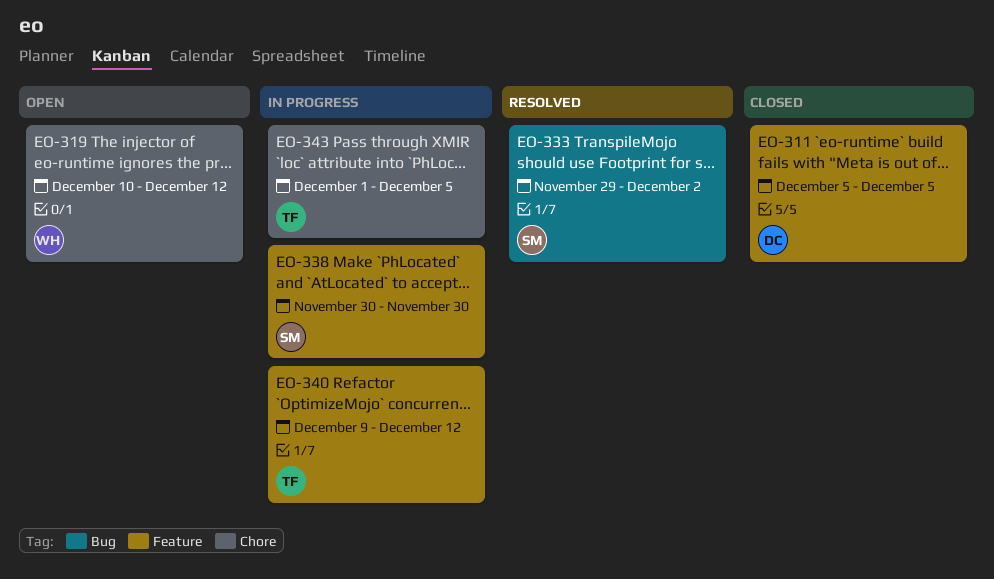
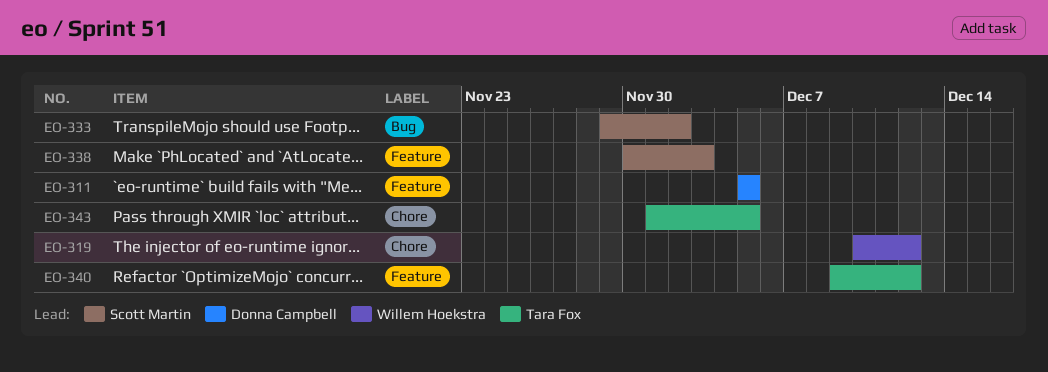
EO-338, due: Nov 30 -> Dec 3

